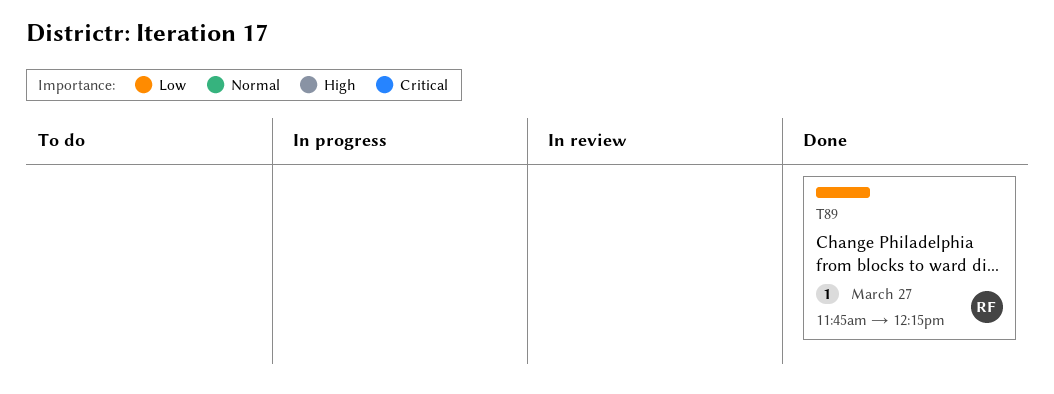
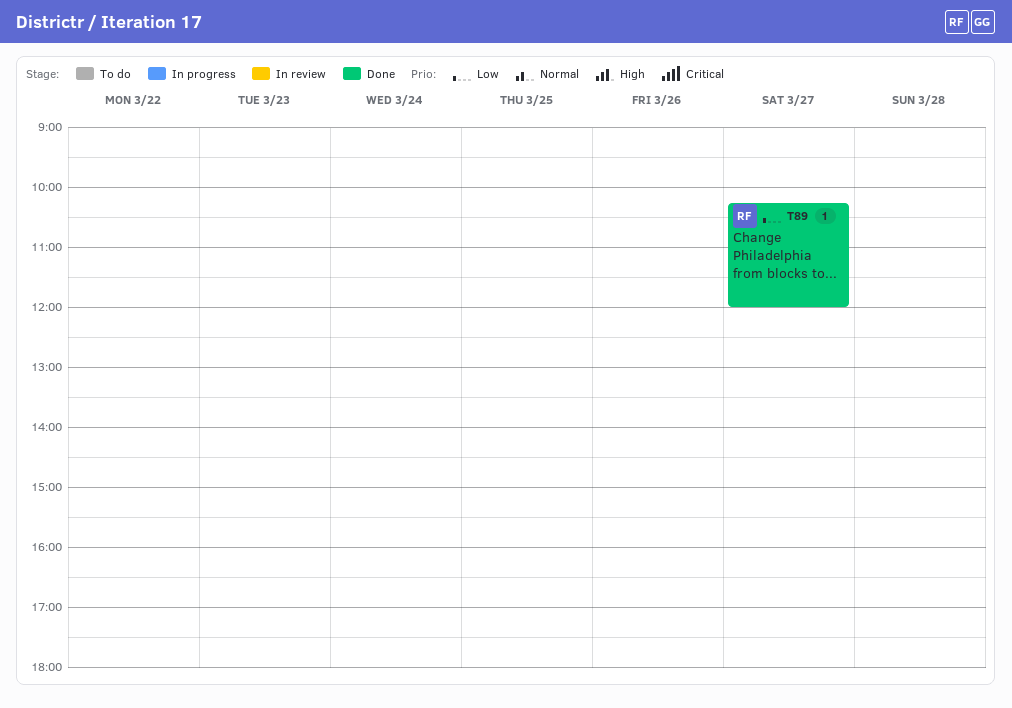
T89, begins: 11:45 -> 10:15
T89, ends: 12:15 -> 12:00

